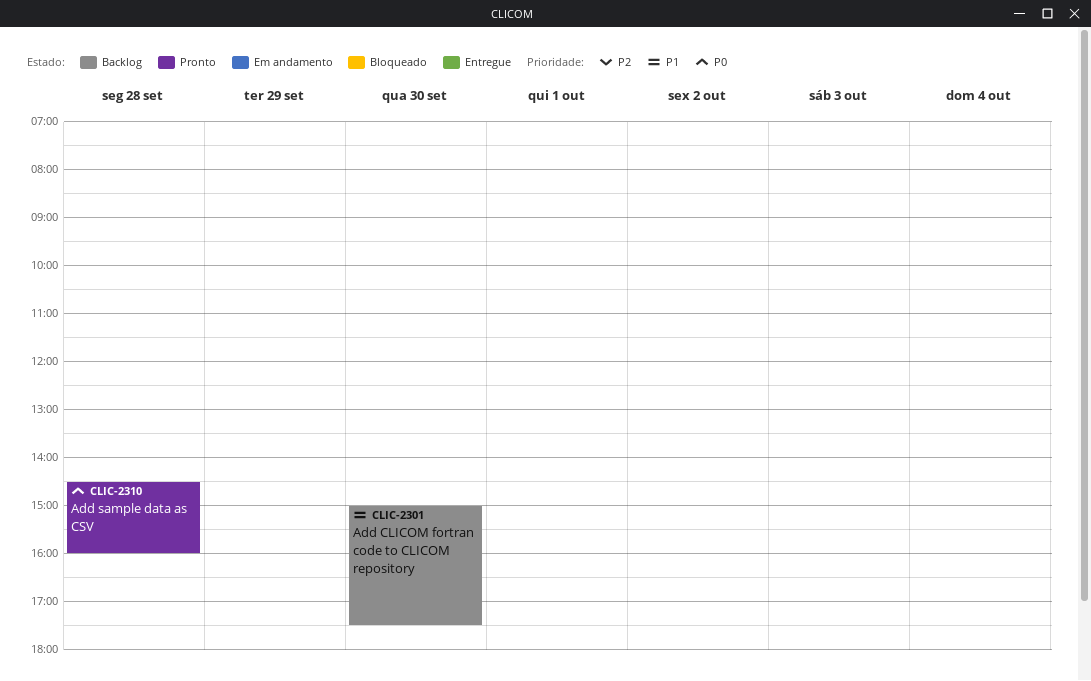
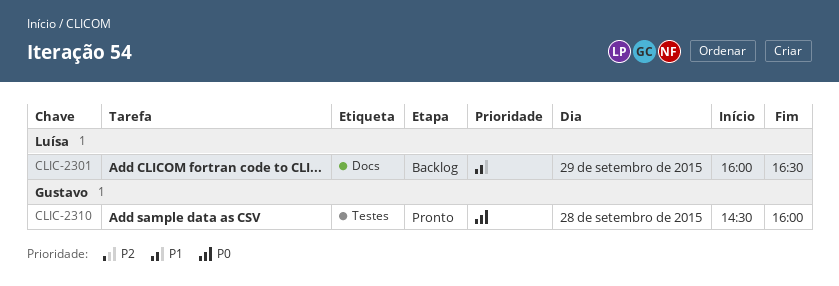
CLIC-2301, day: Sep 30 -> Sep 29
CLIC-2301, begins: 15:00 -> 16:00
CLIC-2301, ends: 17:30 -> 16:30

